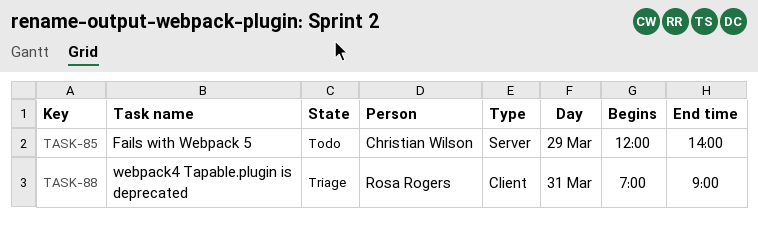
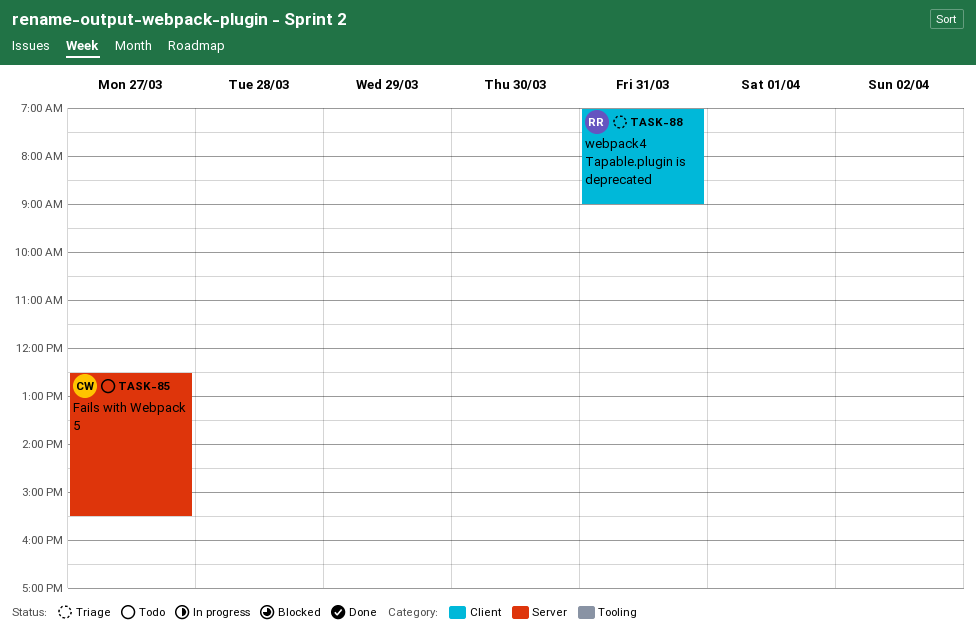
TASK-85, day: Mar 29 -> Mar 27
TASK-85, begins: 12:00 -> 12:30
TASK-85, ends: 14:00 -> 15:30

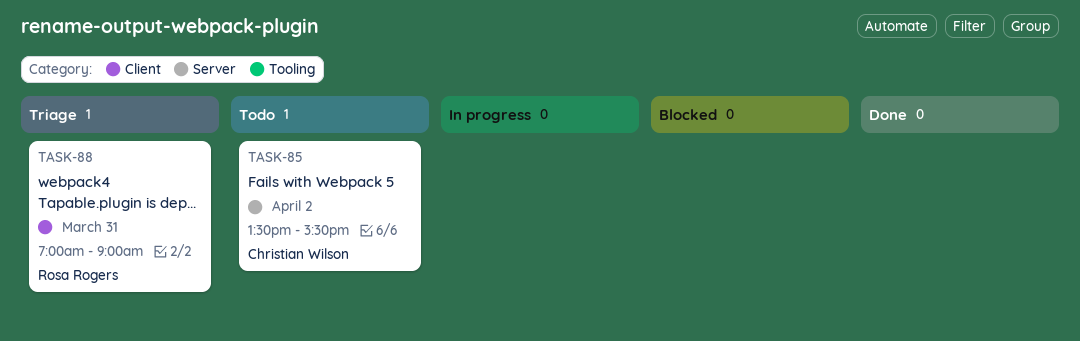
TASK-85, day: Mar 27 -> Apr 2
TASK-85, begins: 12:30 -> 13:30

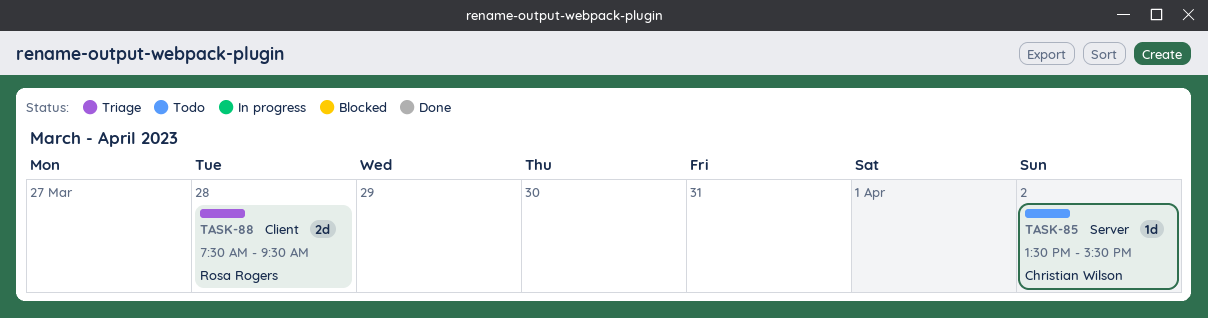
TASK-88, day: Mar 31 -> Mar 28
TASK-88, begins: 07:00 -> 07:30
TASK-88, ends: 09:00 -> 09:30

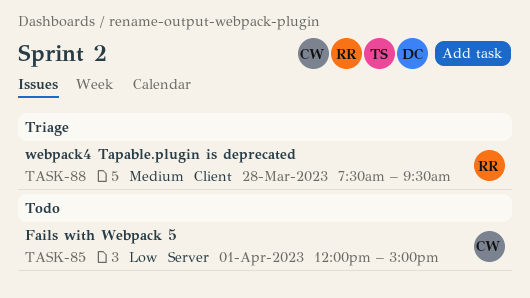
TASK-85, day: Apr 2 -> Apr 1
TASK-85, begins: 13:30 -> 12:00
TASK-85, ends: 15:30 -> 15:00

